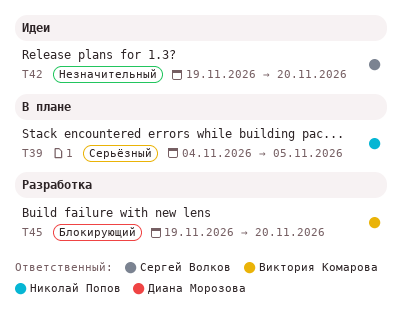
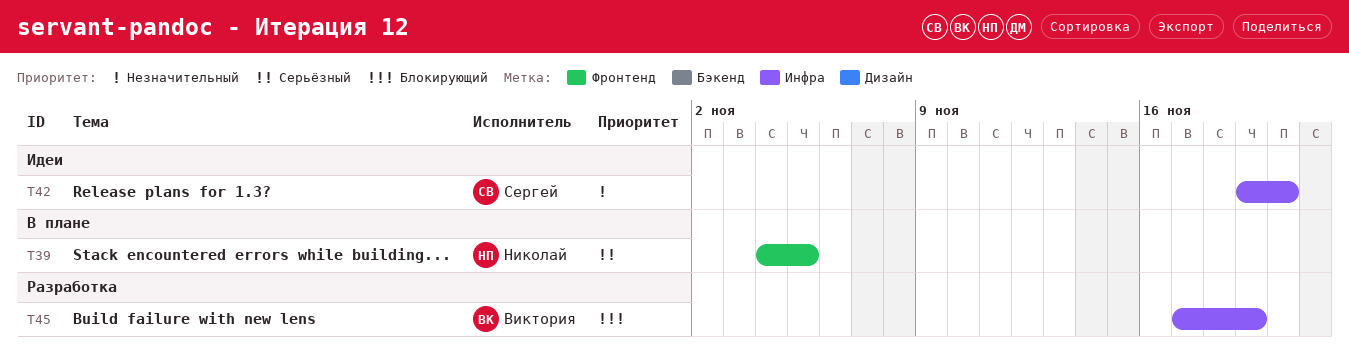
T45, start: Nov 19 -> Nov 17
T45, due: Nov 20 -> Nov 19

